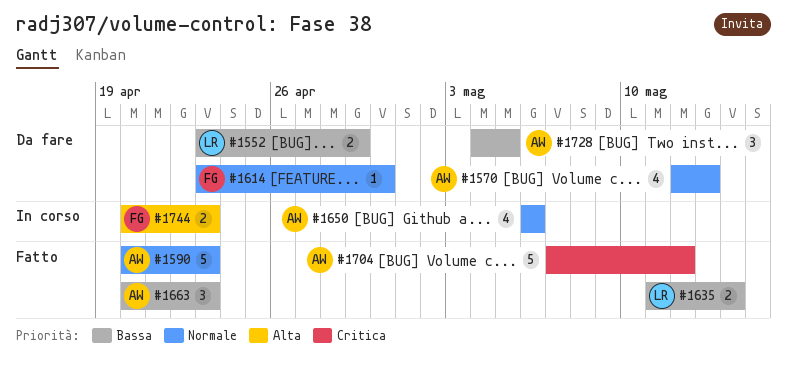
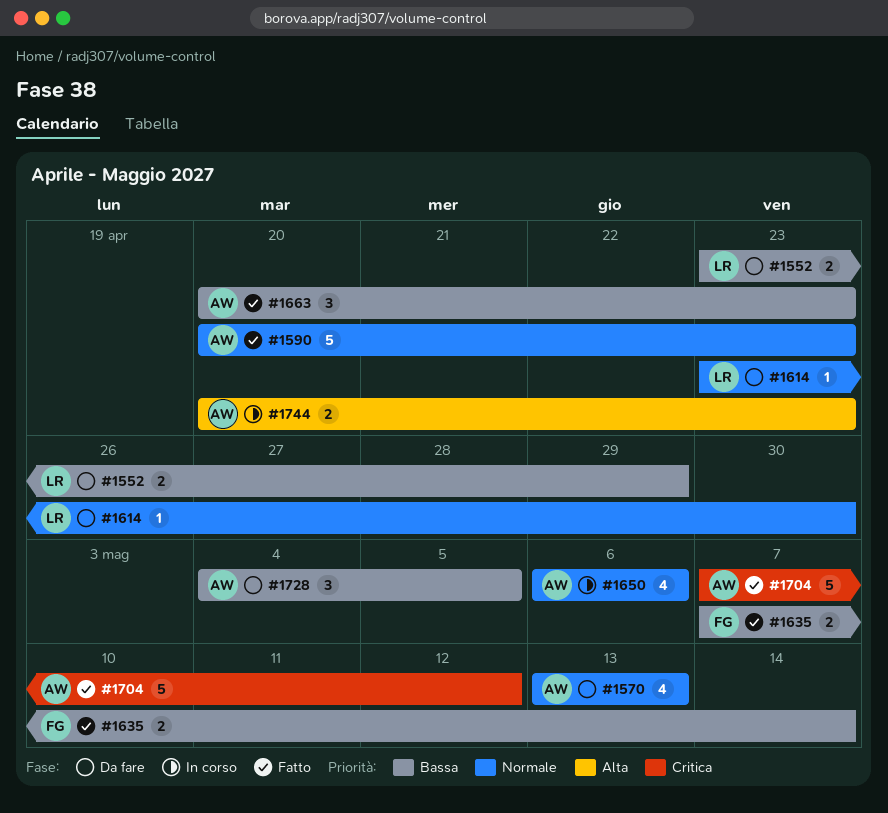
#1570, start: May 12 -> May 13
#1614, owner: FG -> LR
#1635, owner: LR -> FG
#1635, start: May 11 -> May 7
#1744, owner: FG -> AW

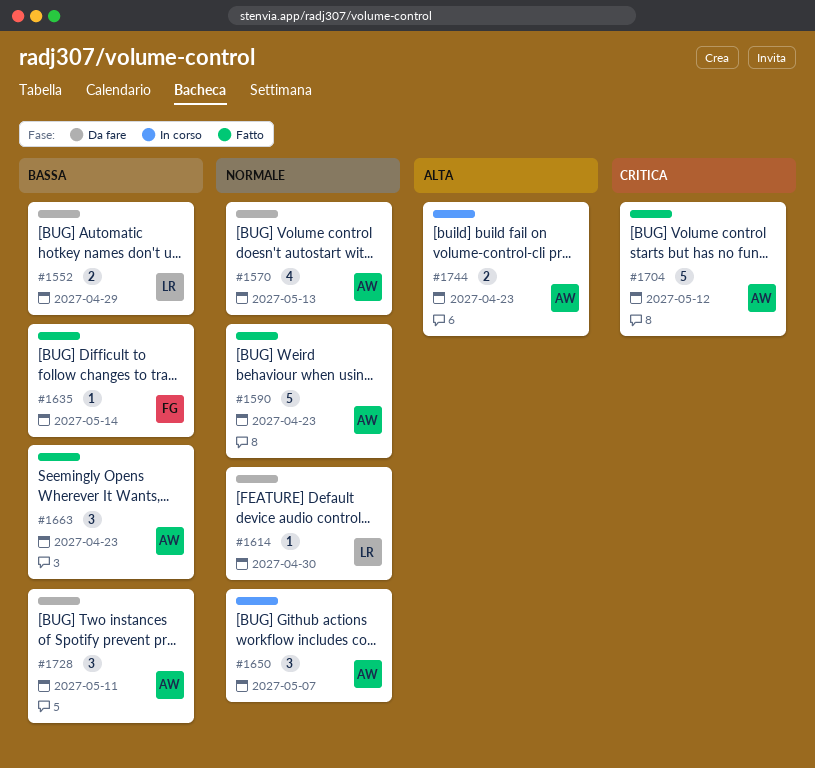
#1635, estimate: 2 -> 1
#1650, estimate: 4 -> 3
#1650, due: May 6 -> May 7
#1728, due: May 5 -> May 11

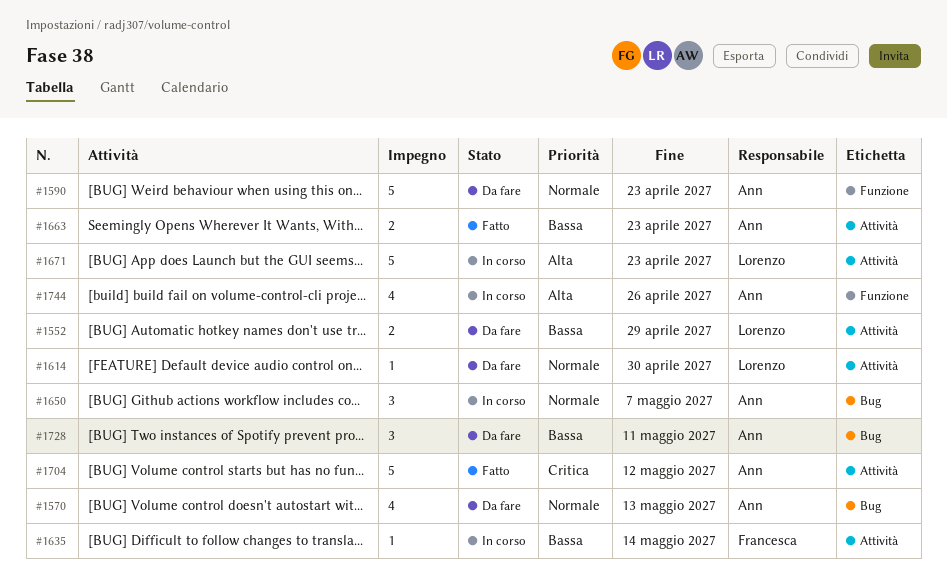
#1590, status: Fatto -> Da fare
#1635, status: Fatto -> In corso
#1663, estimate: 3 -> 2
#1671: none -> present
#1744, estimate: 2 -> 4
#1744, due: Apr 23 -> Apr 26

